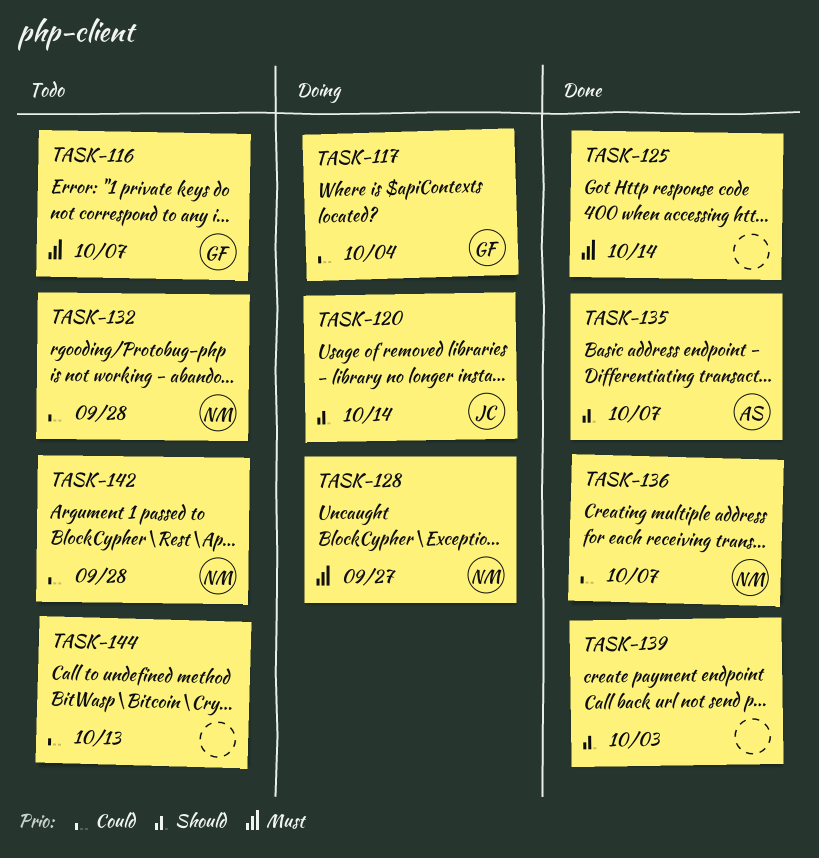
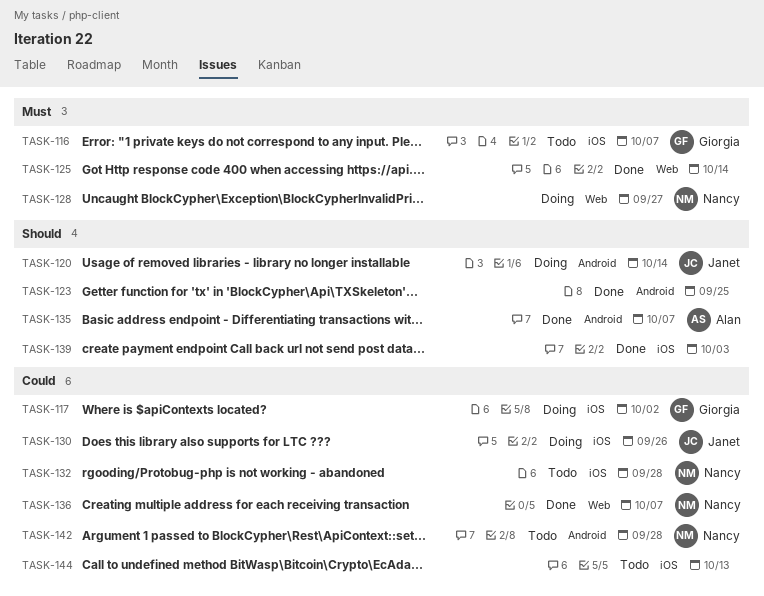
TASK-117, due: Oct 4 -> Oct 2
TASK-123: none -> present
TASK-130: none -> present

